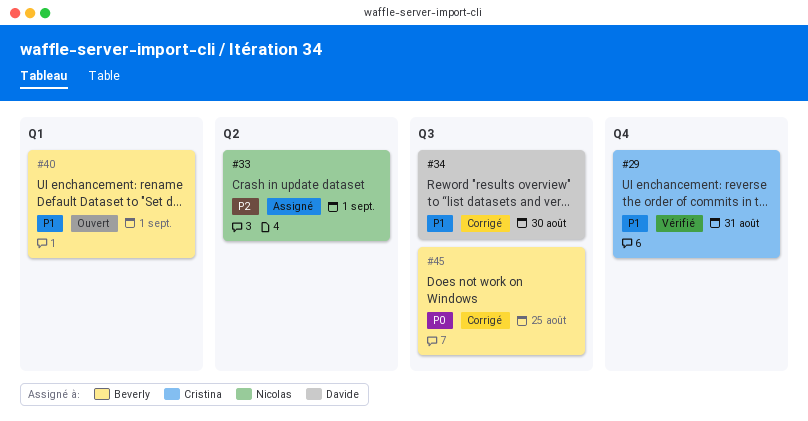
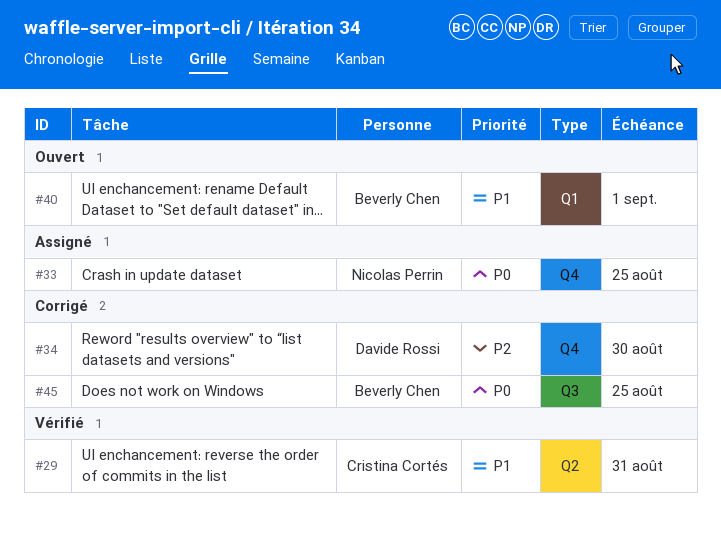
#29, label: Q4 -> Q2
#33, priority: P2 -> P0
#33, label: Q2 -> Q4
#33, due: Sep 1 -> Aug 25
#34, priority: P1 -> P2
#34, label: Q3 -> Q4

